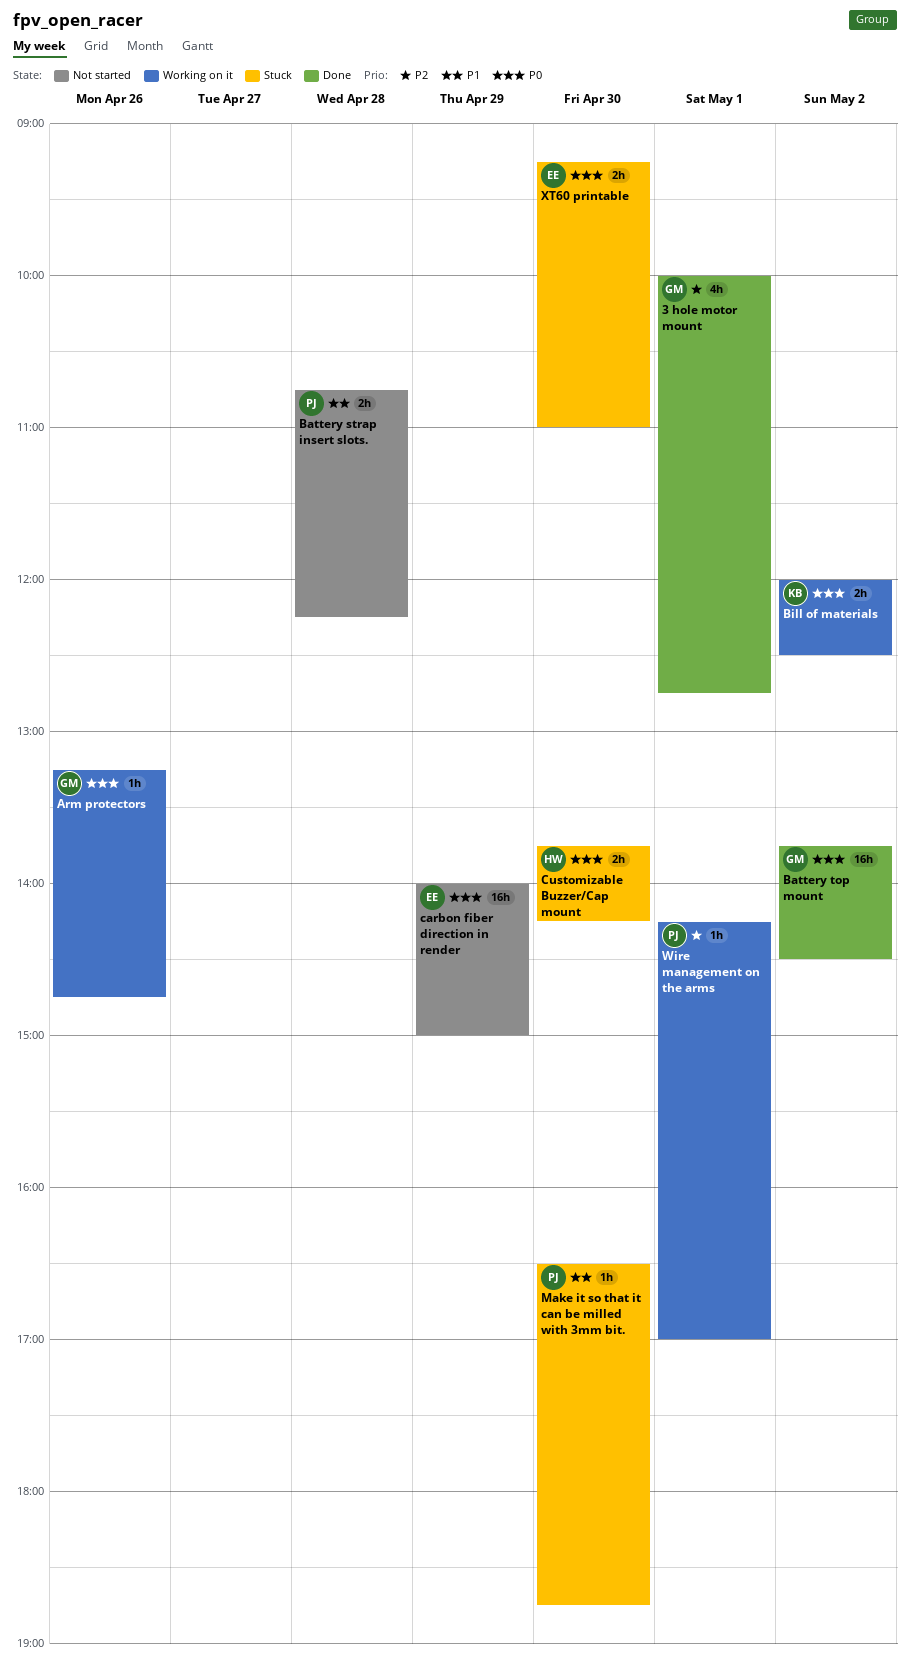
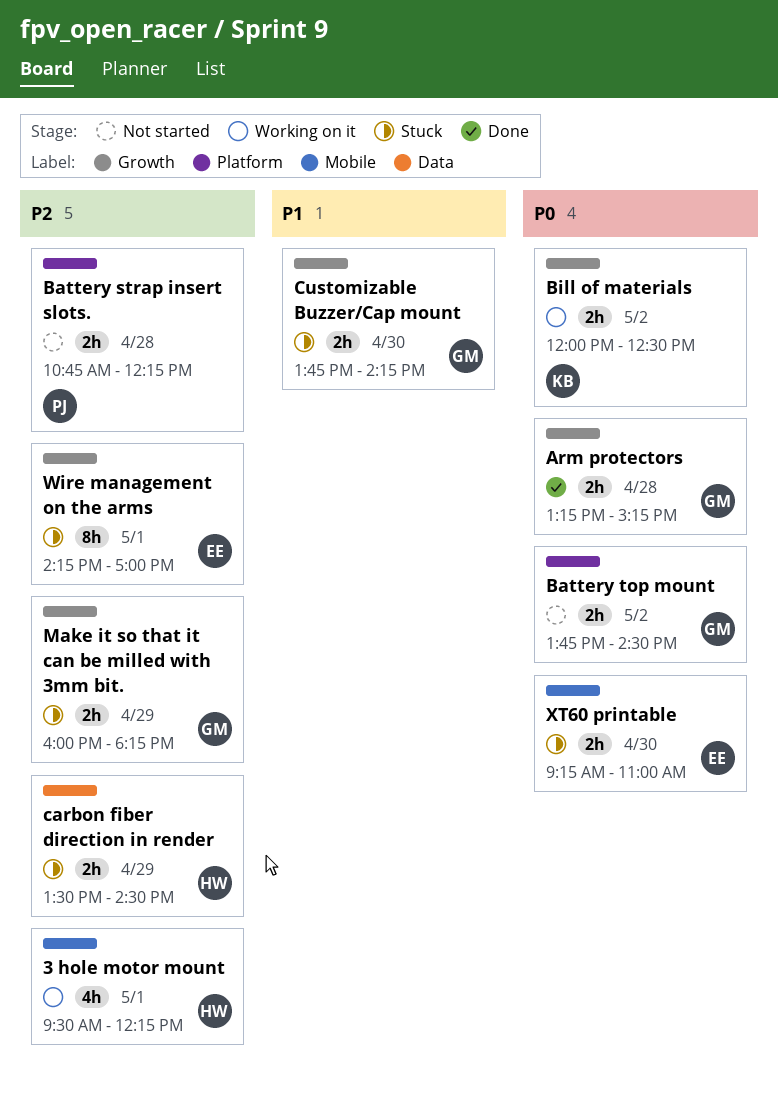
3 hole motor mount, status: Done -> Working on it
3 hole motor mount, owner: GM -> HW
3 hole motor mount, begins: 10:00 -> 09:30
3 hole motor mount, ends: 12:45 -> 12:15
Arm protectors, status: Working on it -> Done
Arm protectors, estimate: 1h -> 2h
Arm protectors, day: Apr 26 -> Apr 28
Arm protectors, ends: 14:45 -> 15:15
Battery strap insert slots., priority: P1 -> P2
Battery top mount, status: Done -> Not started
Battery top mount, estimate: 16h -> 2h
carbon fiber direction in render, status: Not started -> Stuck
carbon fiber direction in render, owner: EE -> HW
carbon fiber direction in render, priority: P0 -> P2
carbon fiber direction in render, estimate: 16h -> 2h
carbon fiber direction in render, begins: 14:00 -> 13:30
carbon fiber direction in render, ends: 15:00 -> 14:30
Customizable Buzzer/Cap mount, owner: HW -> GM
Customizable Buzzer/Cap mount, priority: P0 -> P1
Make it so that it can be milled with 3mm bit., owner: PJ -> GM
Make it so that it can be milled with 3mm bit., priority: P1 -> P2
Make it so that it can be milled with 3mm bit., estimate: 1h -> 2h
Make it so that it can be milled with 3mm bit., day: Apr 30 -> Apr 29
Make it so that it can be milled with 3mm bit., begins: 16:30 -> 16:00
Make it so that it can be milled with 3mm bit., ends: 18:45 -> 18:15
Wire management on the arms, status: Working on it -> Stuck
Wire management on the arms, owner: PJ -> EE
Wire management on the arms, estimate: 1h -> 8h

